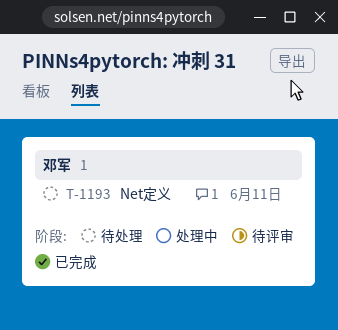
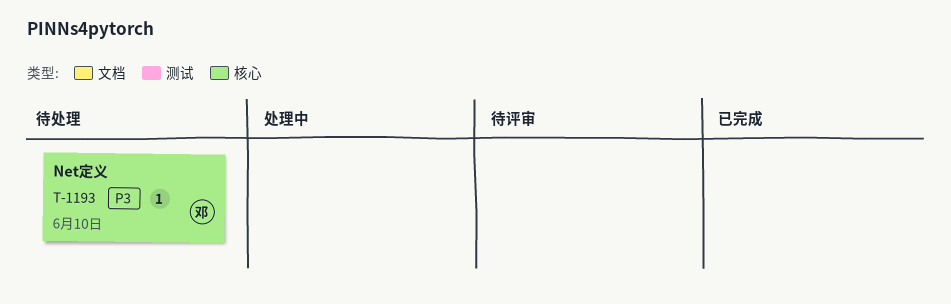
T-1193, due: Jun 11 -> Jun 10

